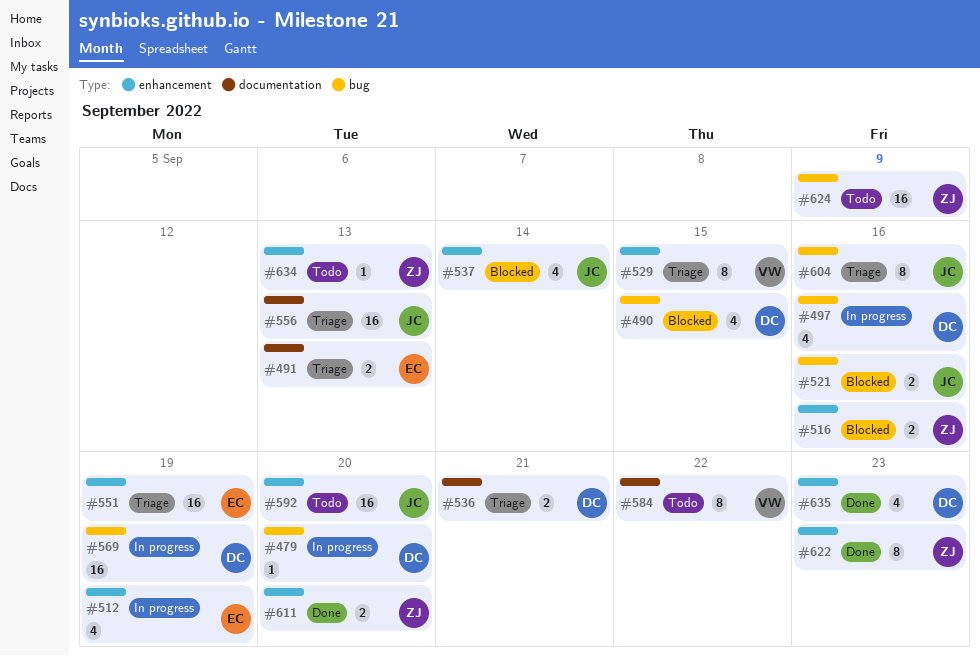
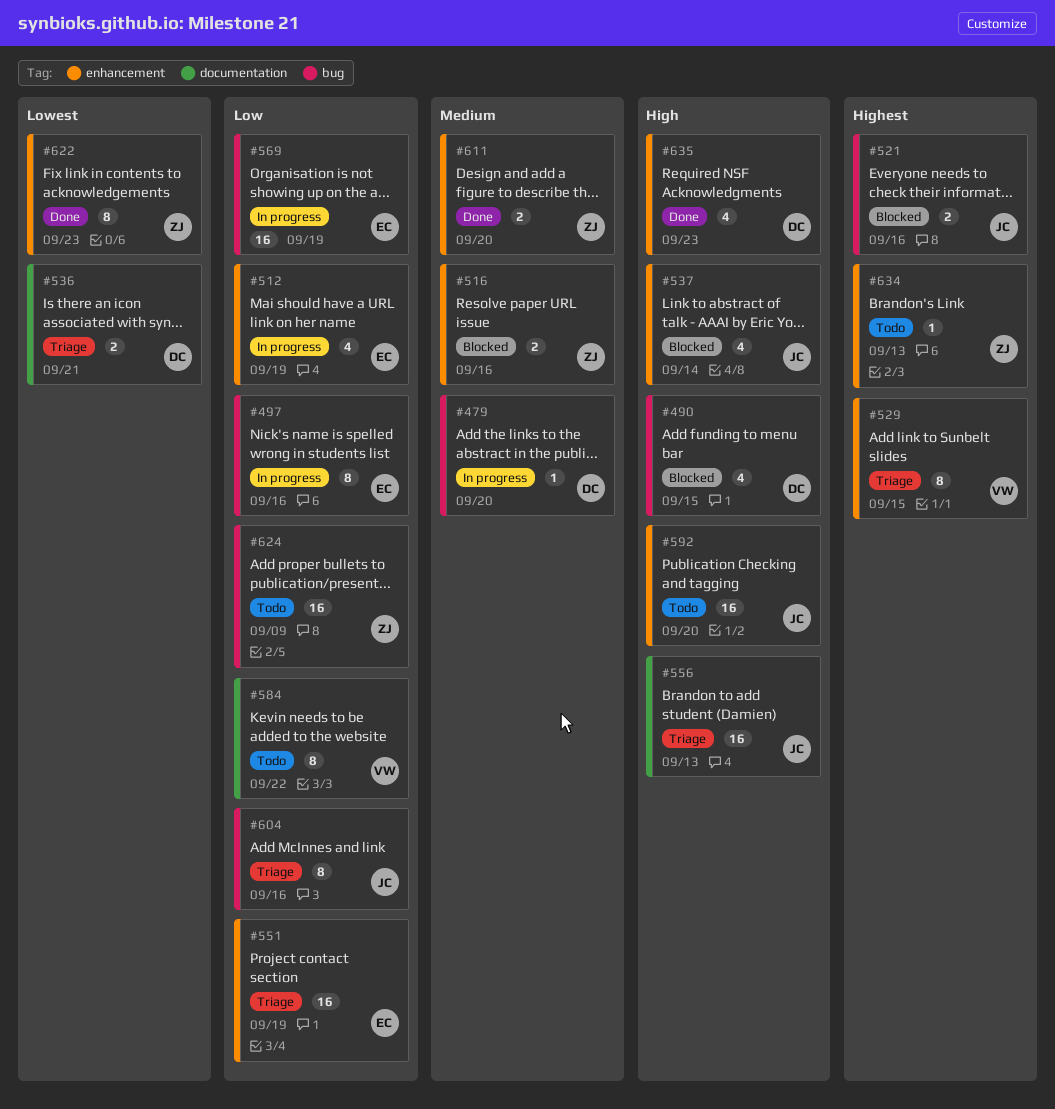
#491: present -> none
#497, owner: DC -> EC
#497, estimate: 4 -> 8
#569, owner: DC -> EC

